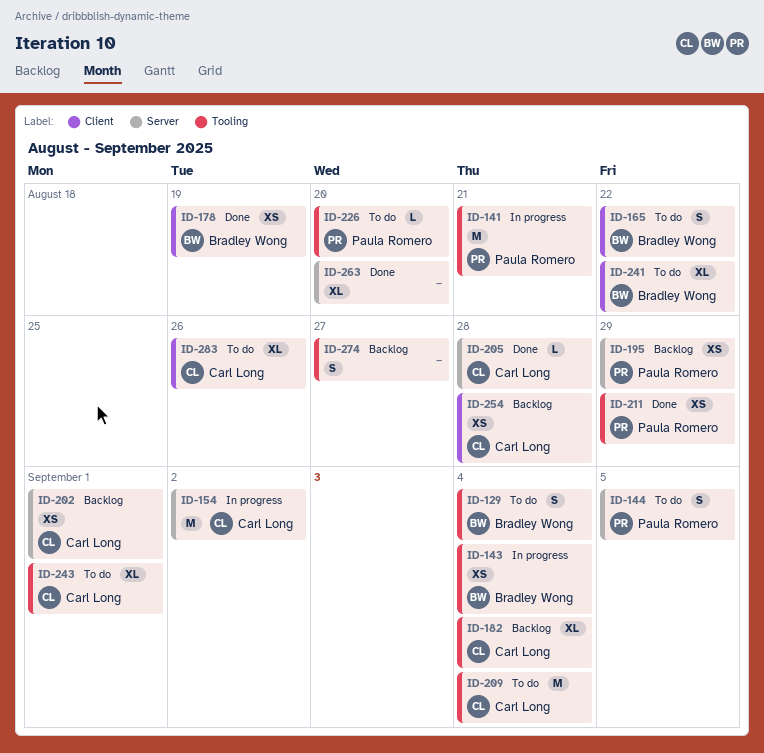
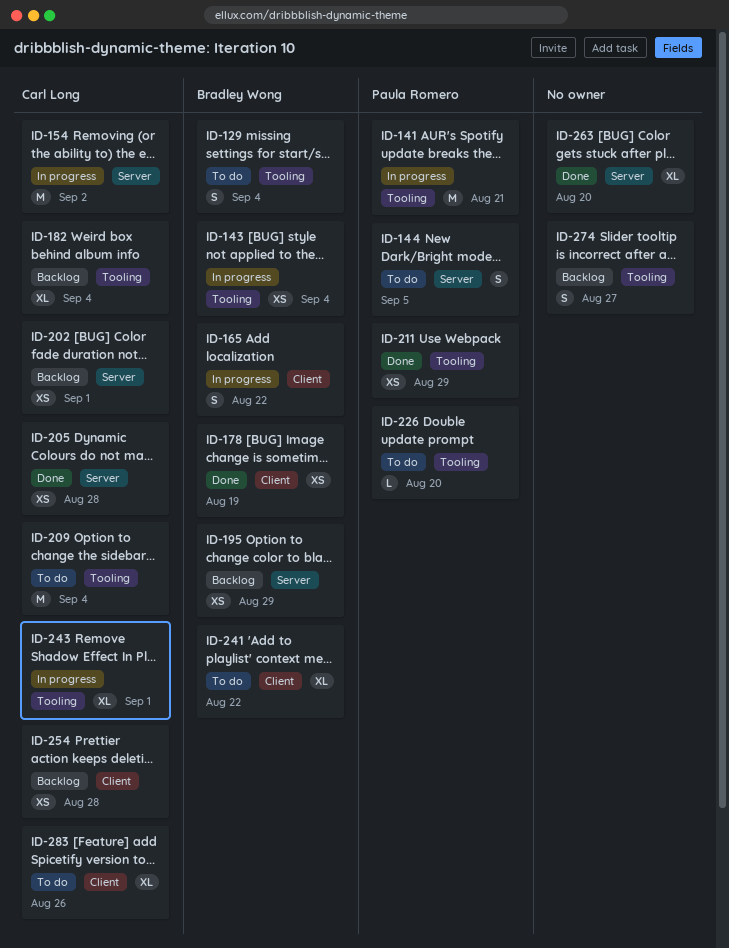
ID-165, status: To do -> In progress
ID-195, owner: Paula Romero -> Bradley Wong
ID-205, estimate: L -> XS
ID-243, status: To do -> In progress

